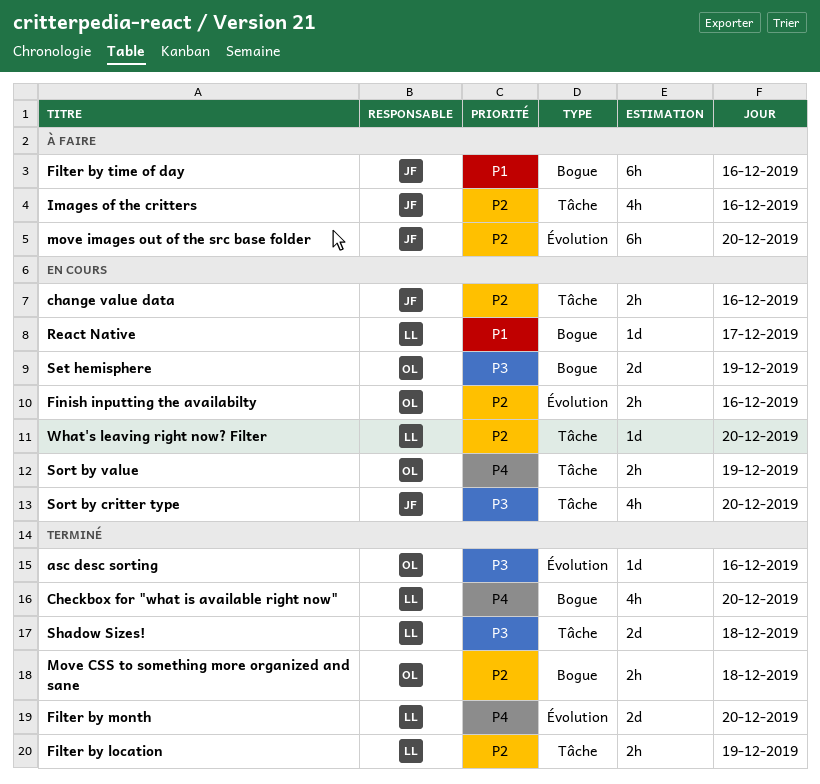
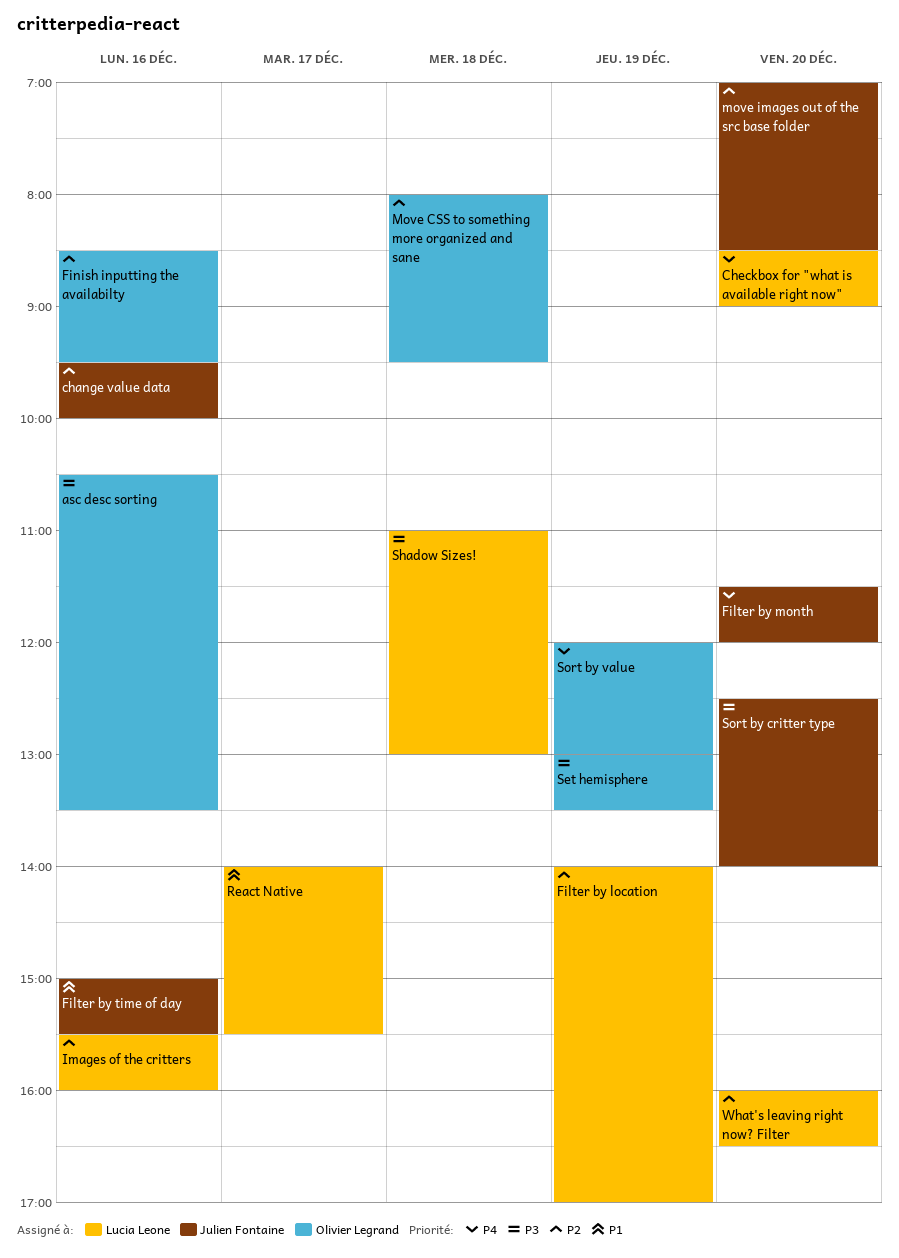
Filter by month, owner: Lucia Leone -> Julien Fontaine
Images of the critters, owner: Julien Fontaine -> Lucia Leone

